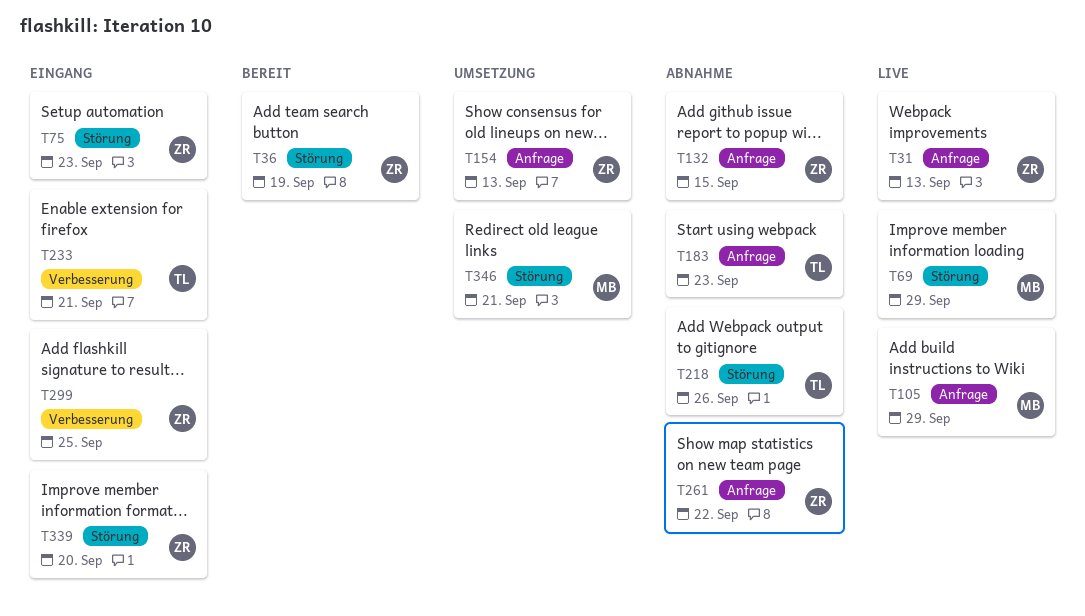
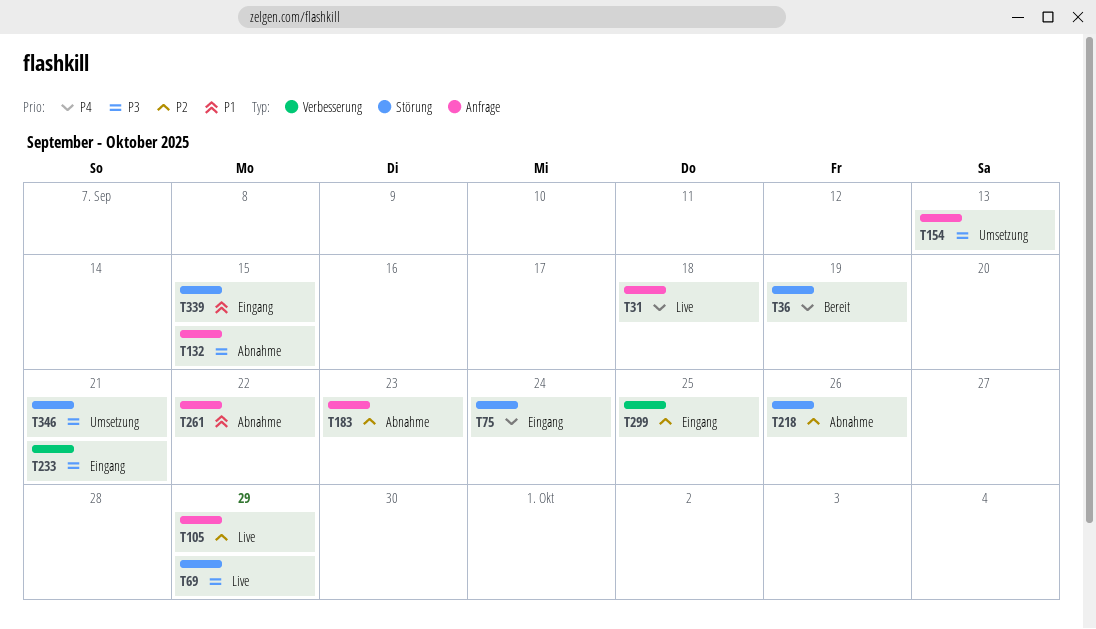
T31, due: Sep 13 -> Sep 18
T75, due: Sep 23 -> Sep 24
T339, due: Sep 20 -> Sep 15

